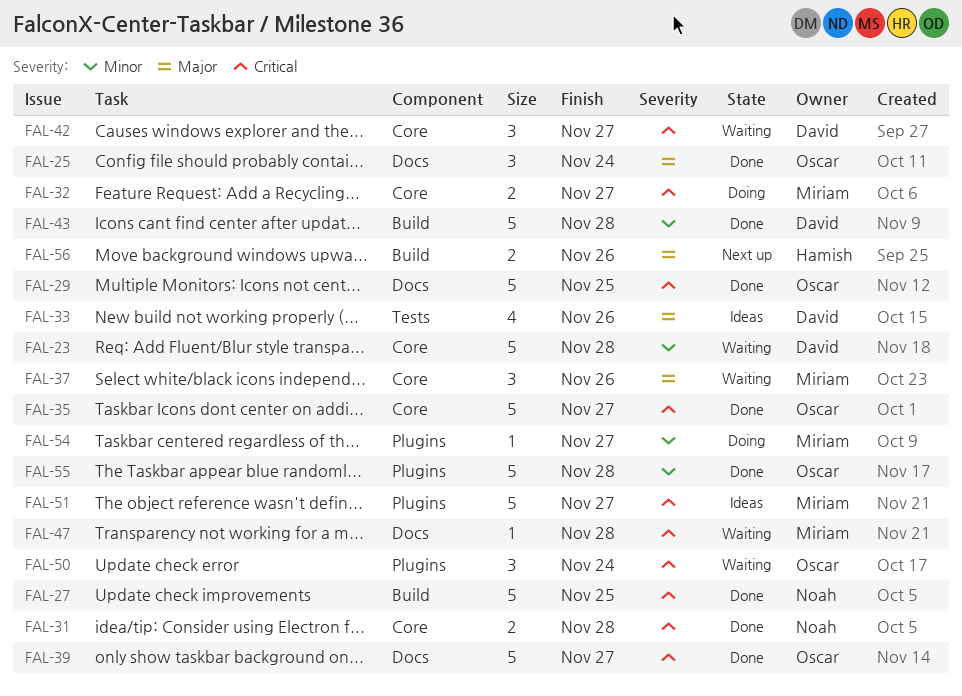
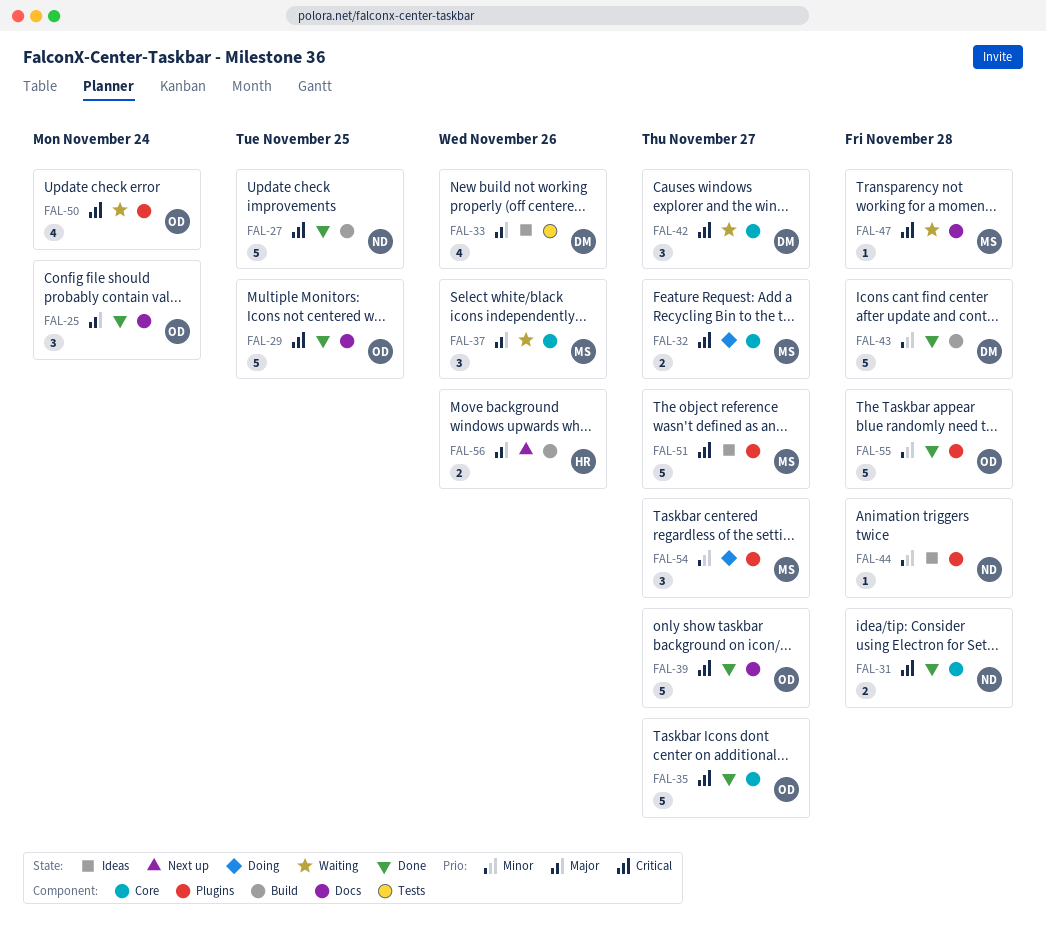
FAL-23: present -> none
FAL-44: none -> present
FAL-50, estimate: 3 -> 4
FAL-54, estimate: 1 -> 3

